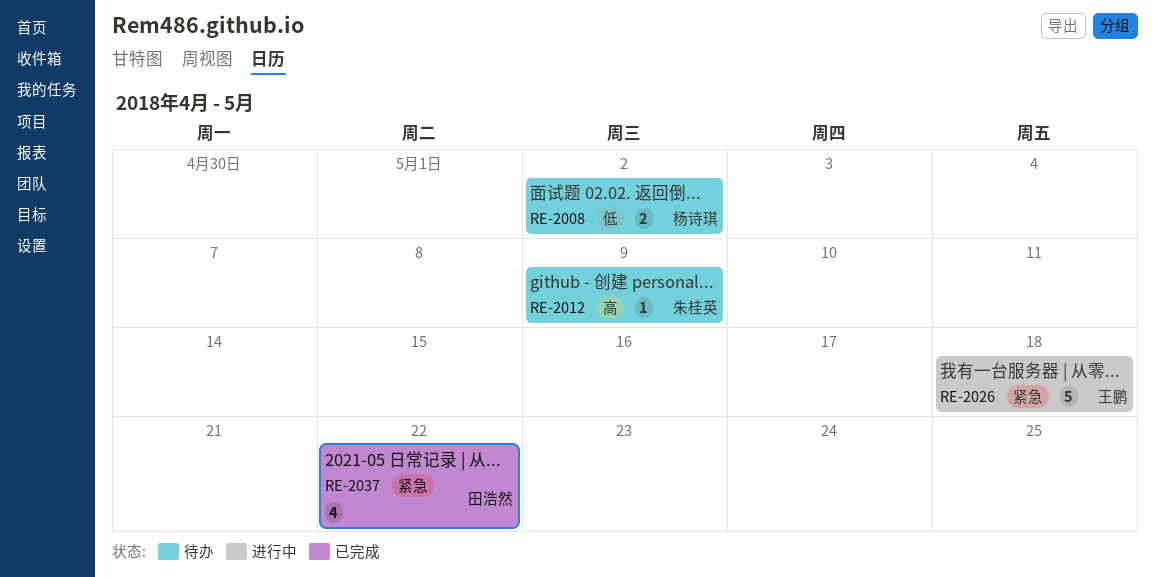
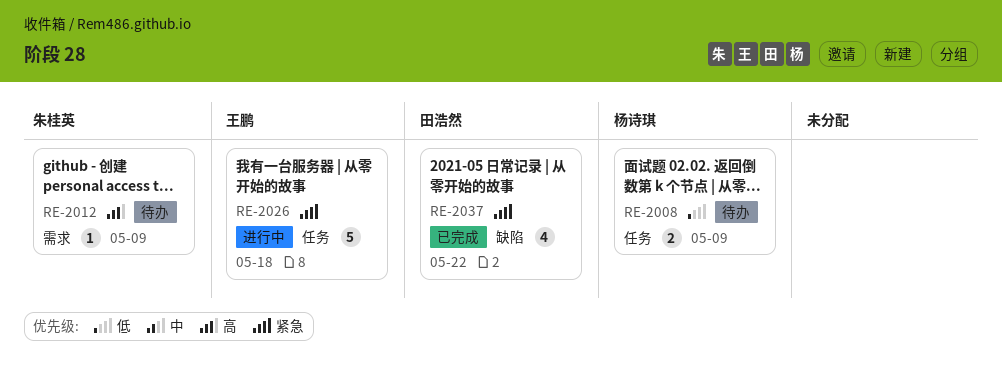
RE-2008, due: May 2 -> May 9

